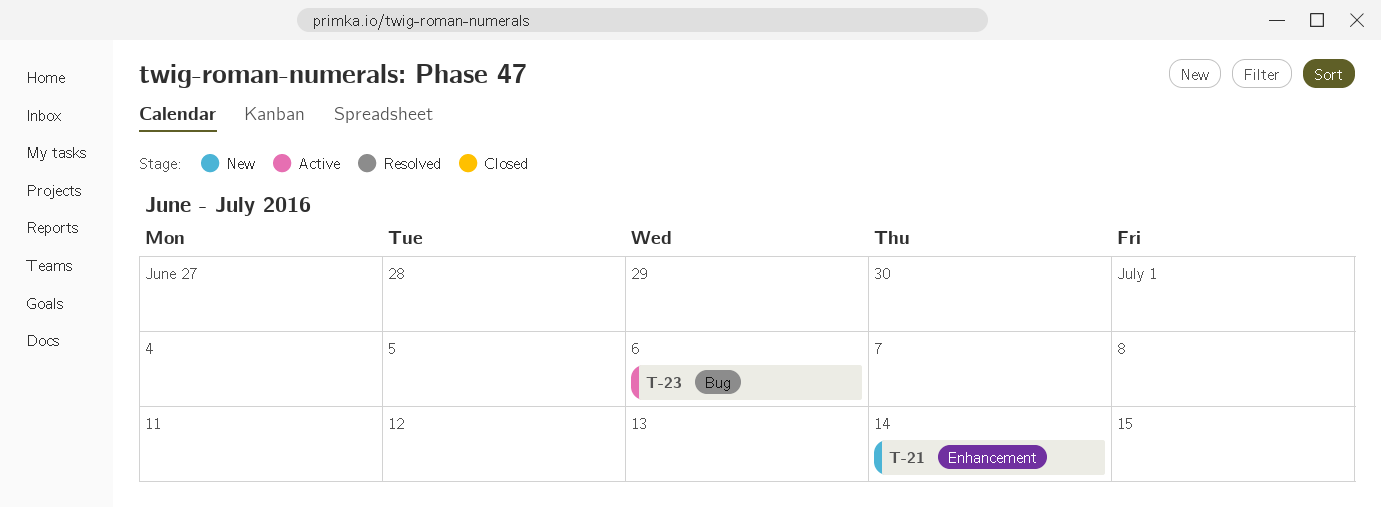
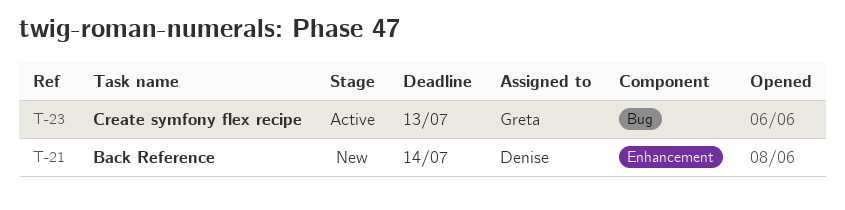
T-23, due: Jul 6 -> Jul 13

